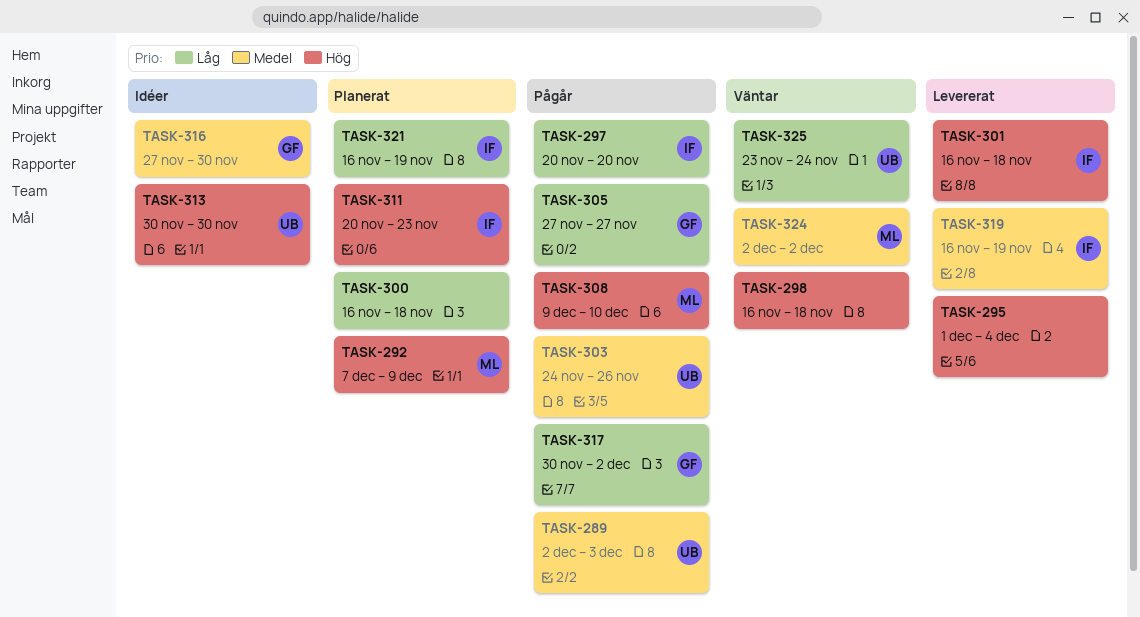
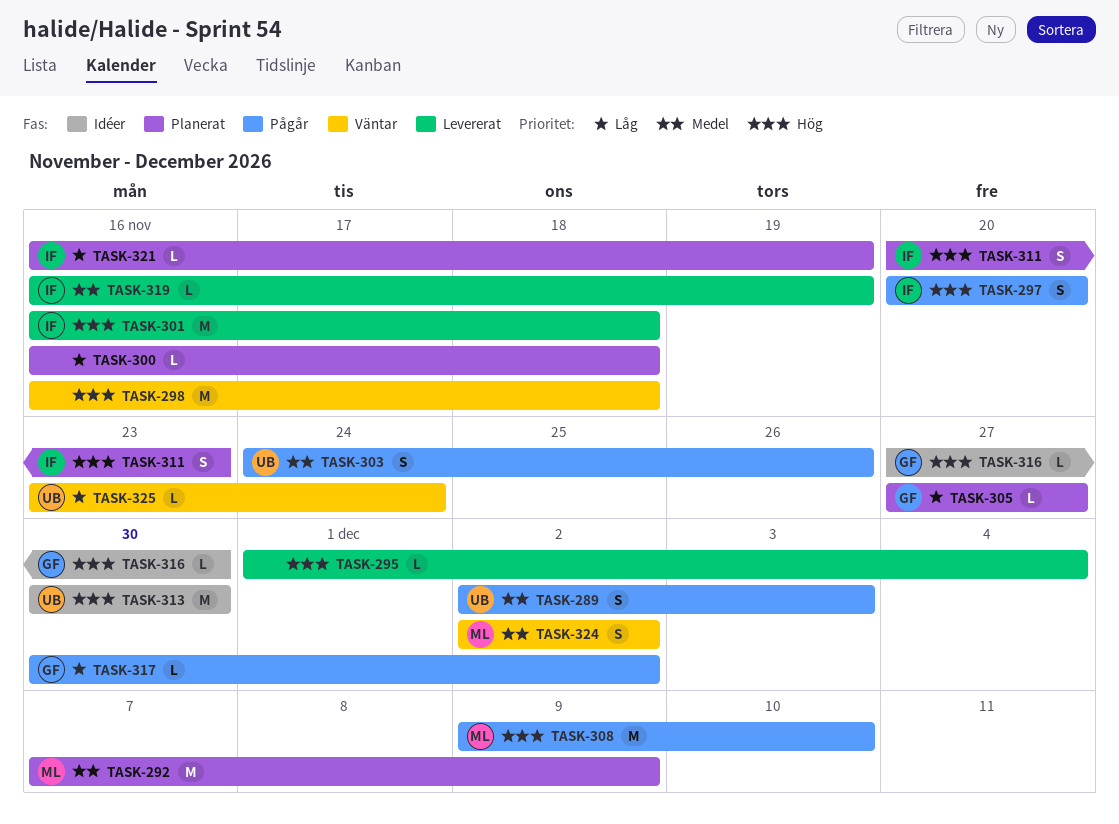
TASK-292, priority: Hög -> Medel
TASK-297, priority: Låg -> Hög
TASK-305, status: Pågår -> Planerat
TASK-316, priority: Medel -> Hög

